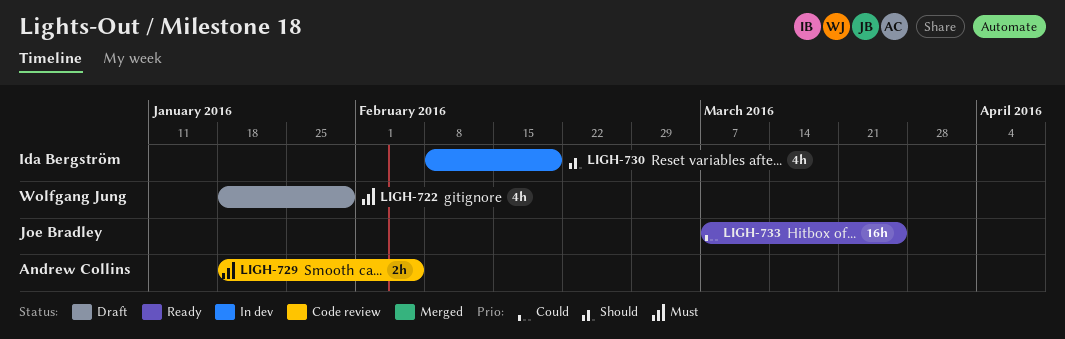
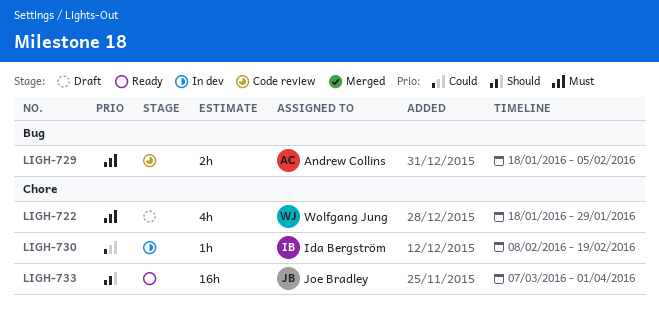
LIGH-730, priority: Should -> Could
LIGH-730, estimate: 4h -> 1h
LIGH-733, priority: Could -> Should
LIGH-733, due: Mar 25 -> Apr 1

